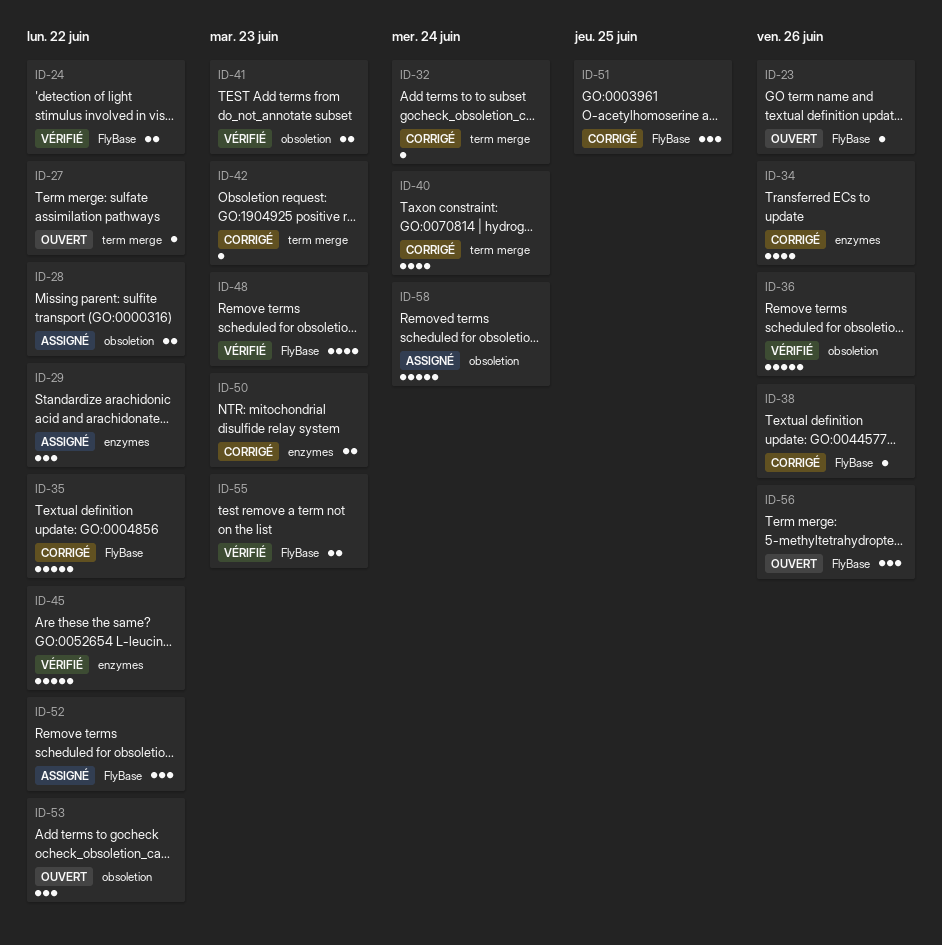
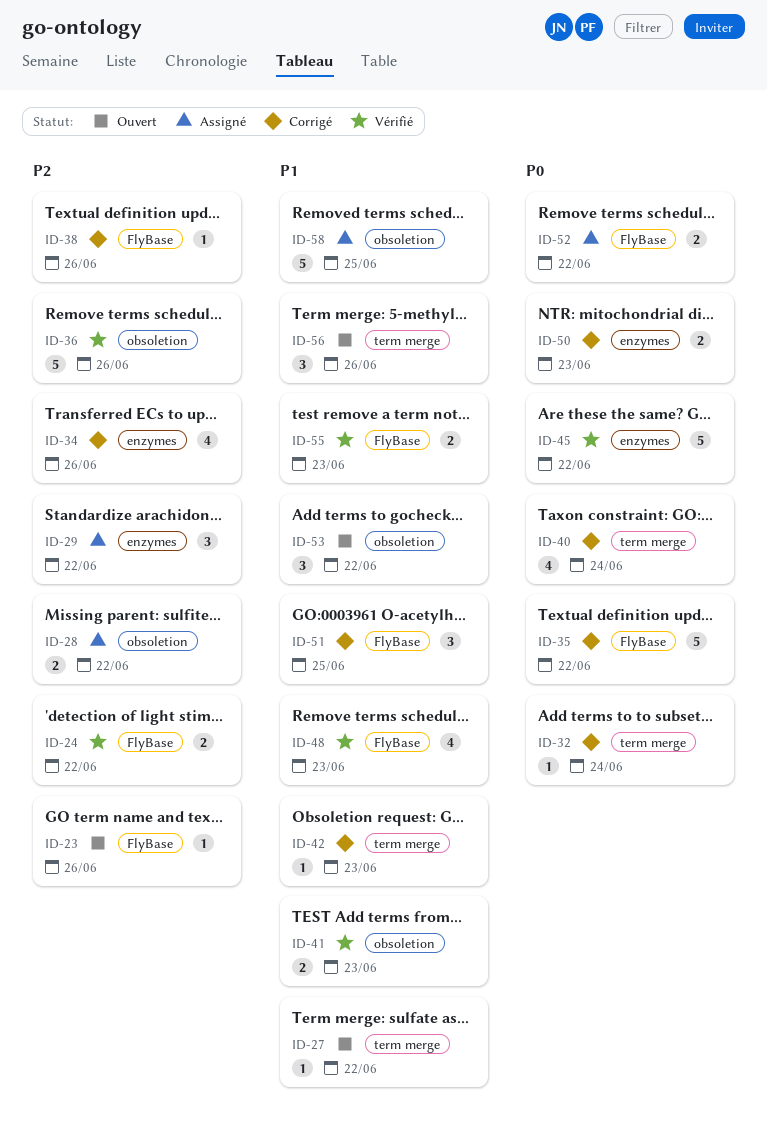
ID-52, estimate: 3 -> 2
ID-56, label: FlyBase -> term merge
ID-58, due: Jun 24 -> Jun 25

